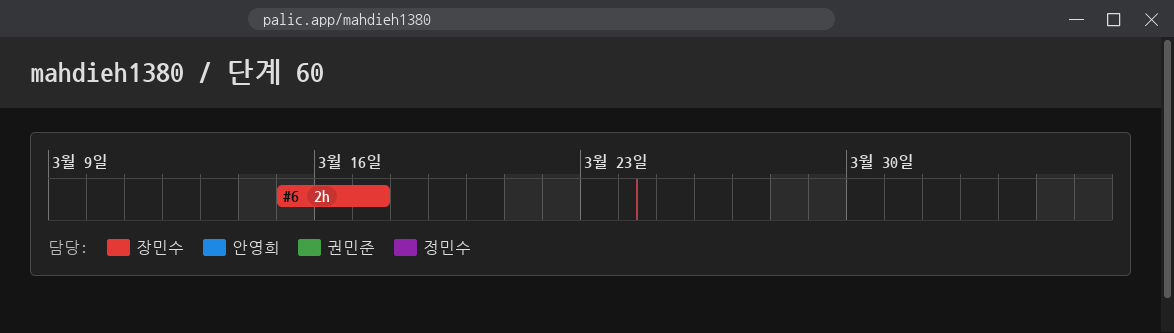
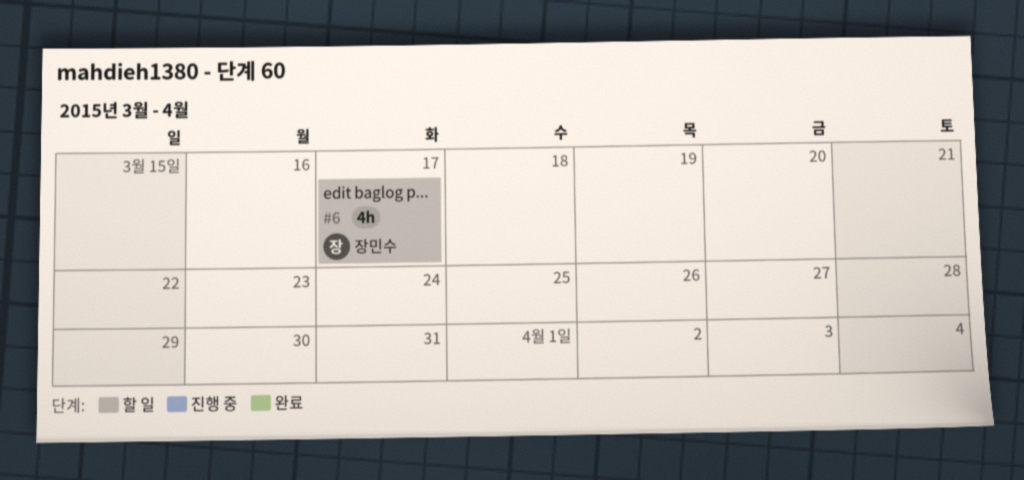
#6, estimate: 2h -> 4h

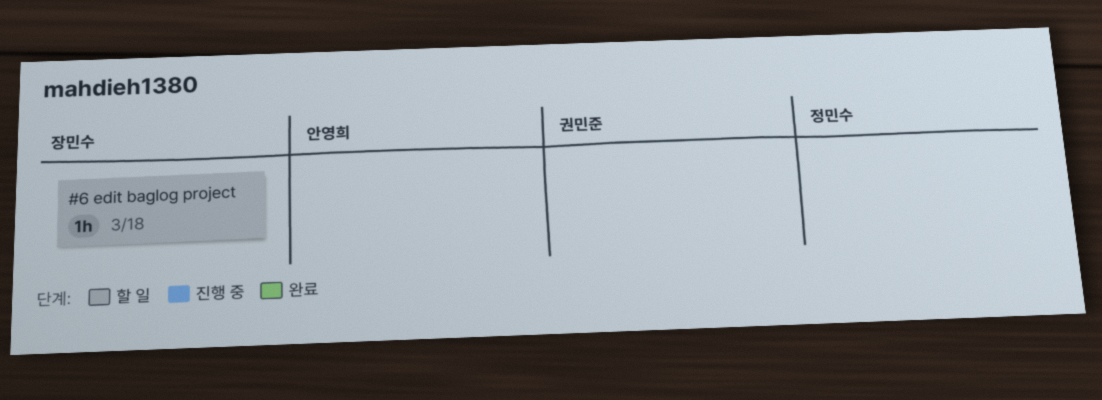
#6, estimate: 4h -> 1h
#6, due: Mar 17 -> Mar 18

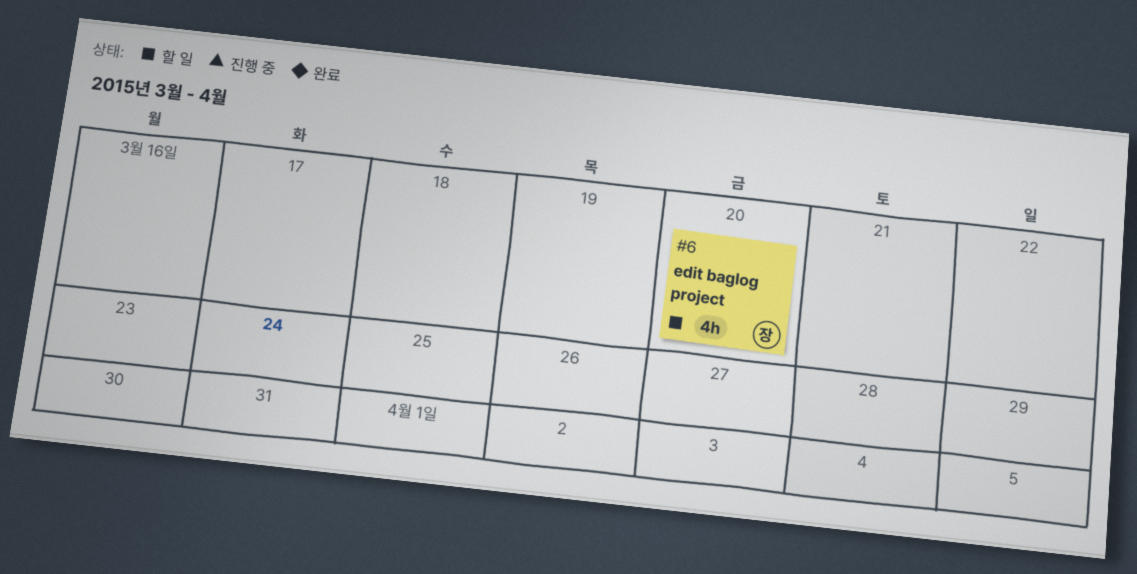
#6, estimate: 1h -> 4h
#6, due: Mar 18 -> Mar 20

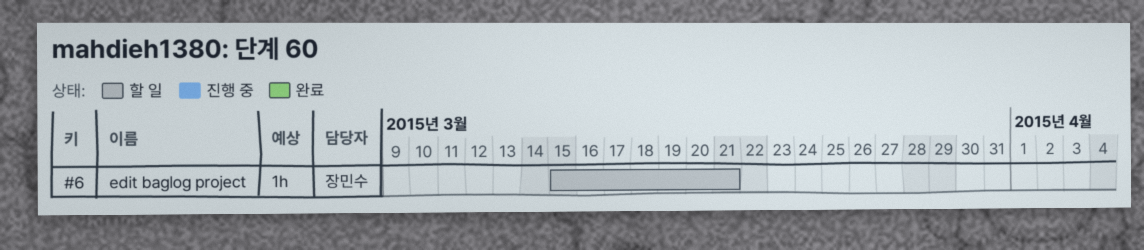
#6, estimate: 4h -> 1h
#6, due: Mar 20 -> Mar 21

